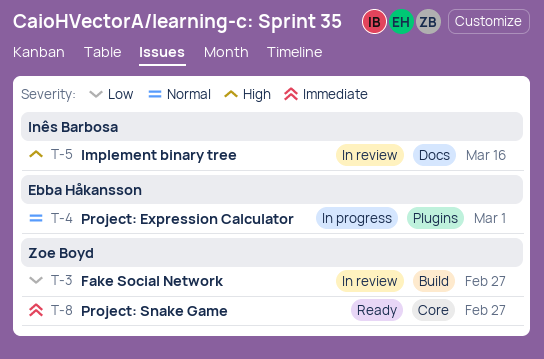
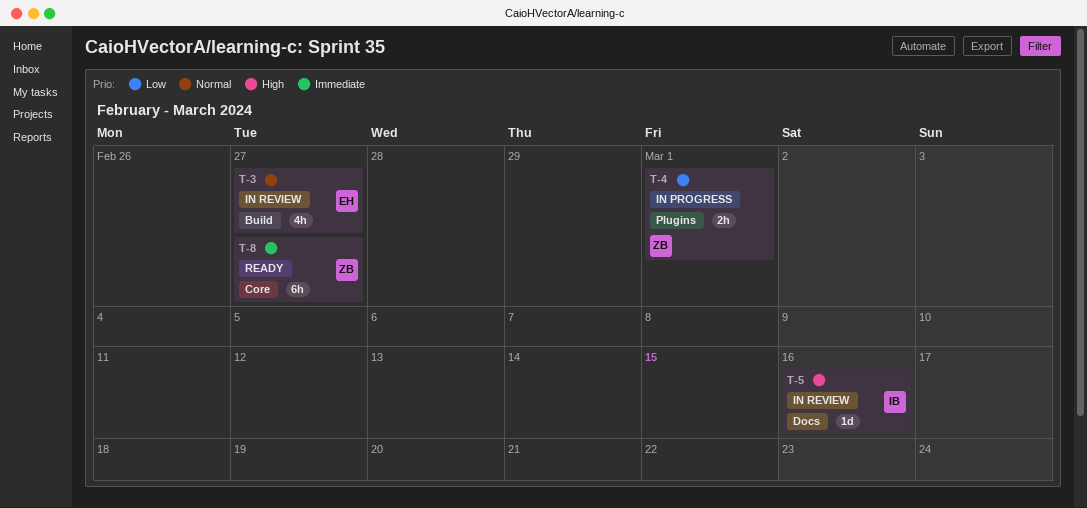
T-3, owner: Zoe Boyd -> Ebba Håkansson
T-3, priority: Low -> Normal
T-4, owner: Ebba Håkansson -> Zoe Boyd
T-4, priority: Normal -> Low

